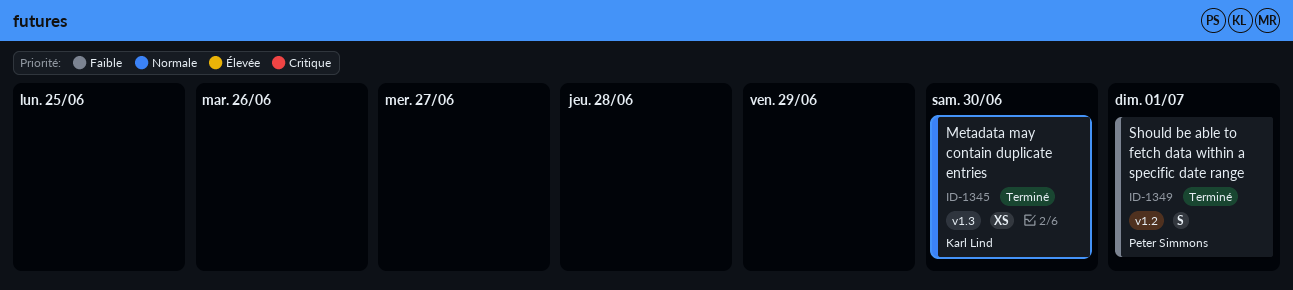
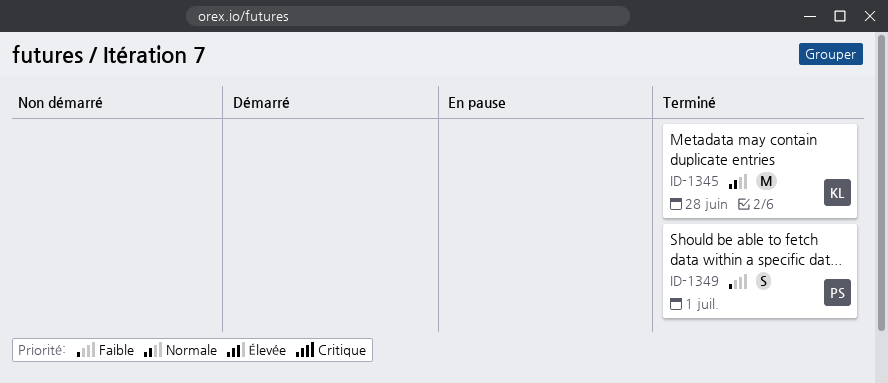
ID-1345, estimate: XS -> M
ID-1345, due: Jun 30 -> Jun 28

